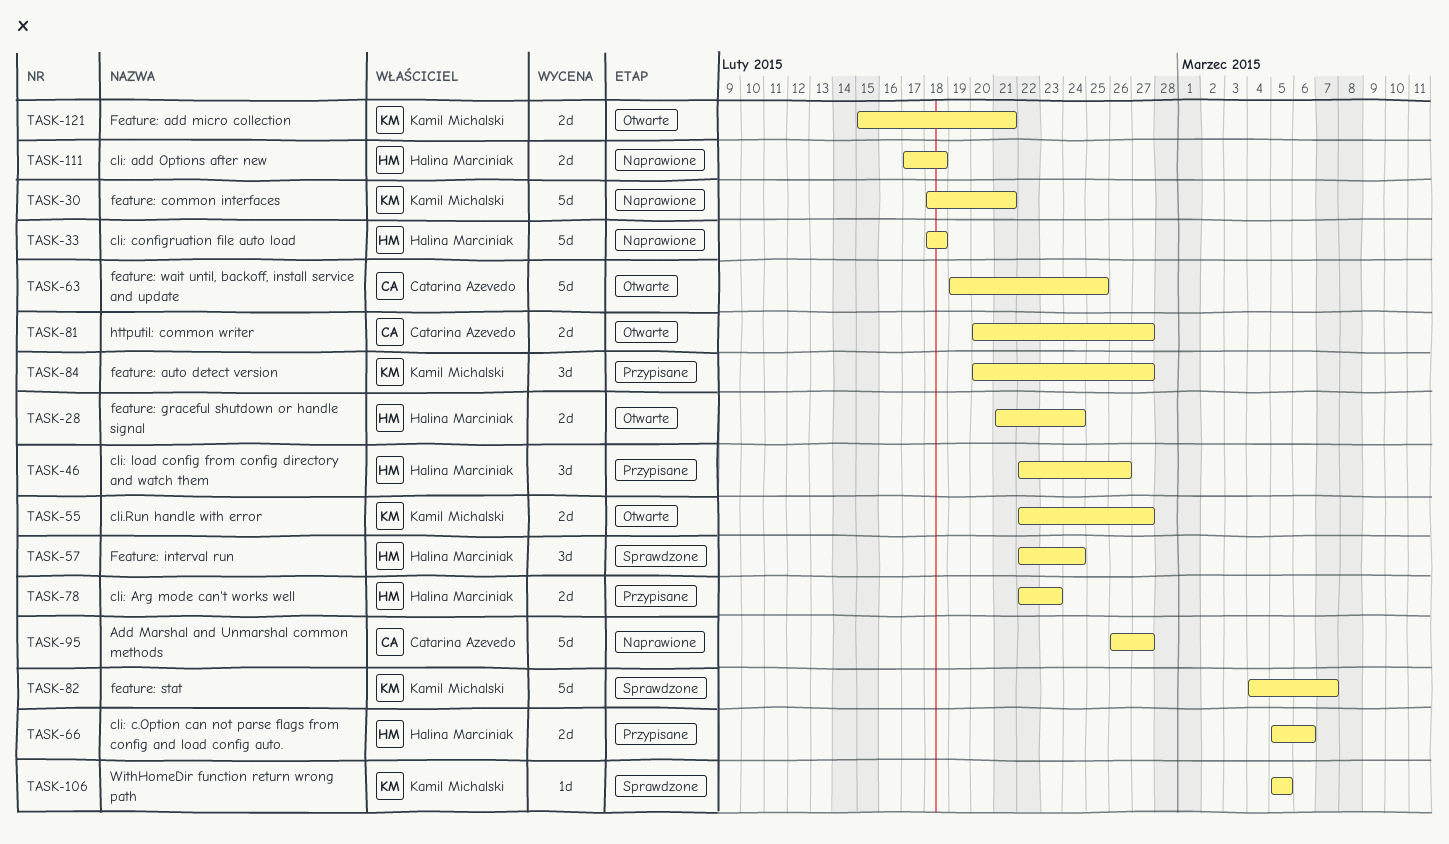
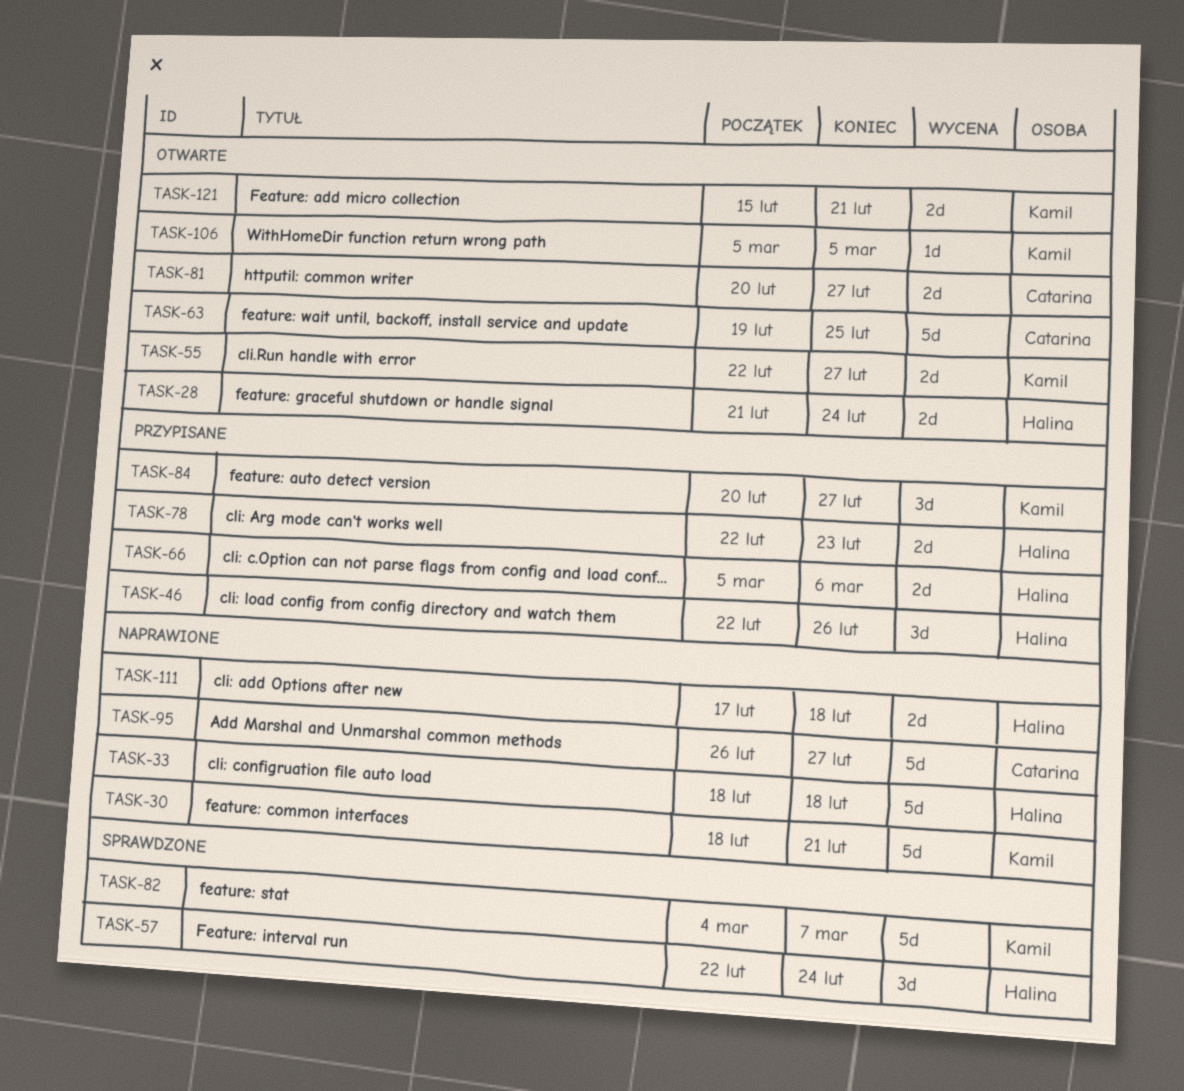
TASK-106, status: Sprawdzone -> Otwarte

